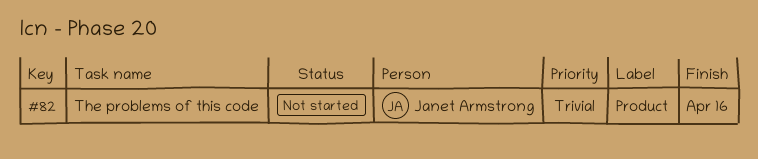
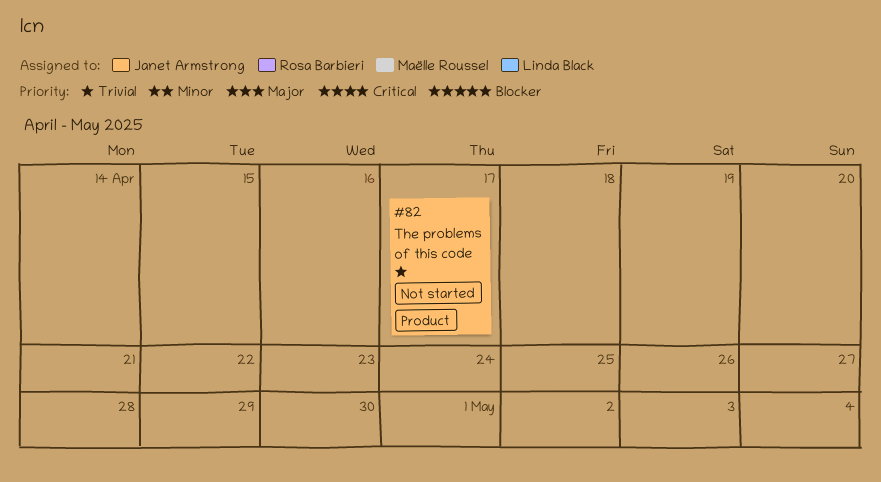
#82, due: Apr 16 -> Apr 17

